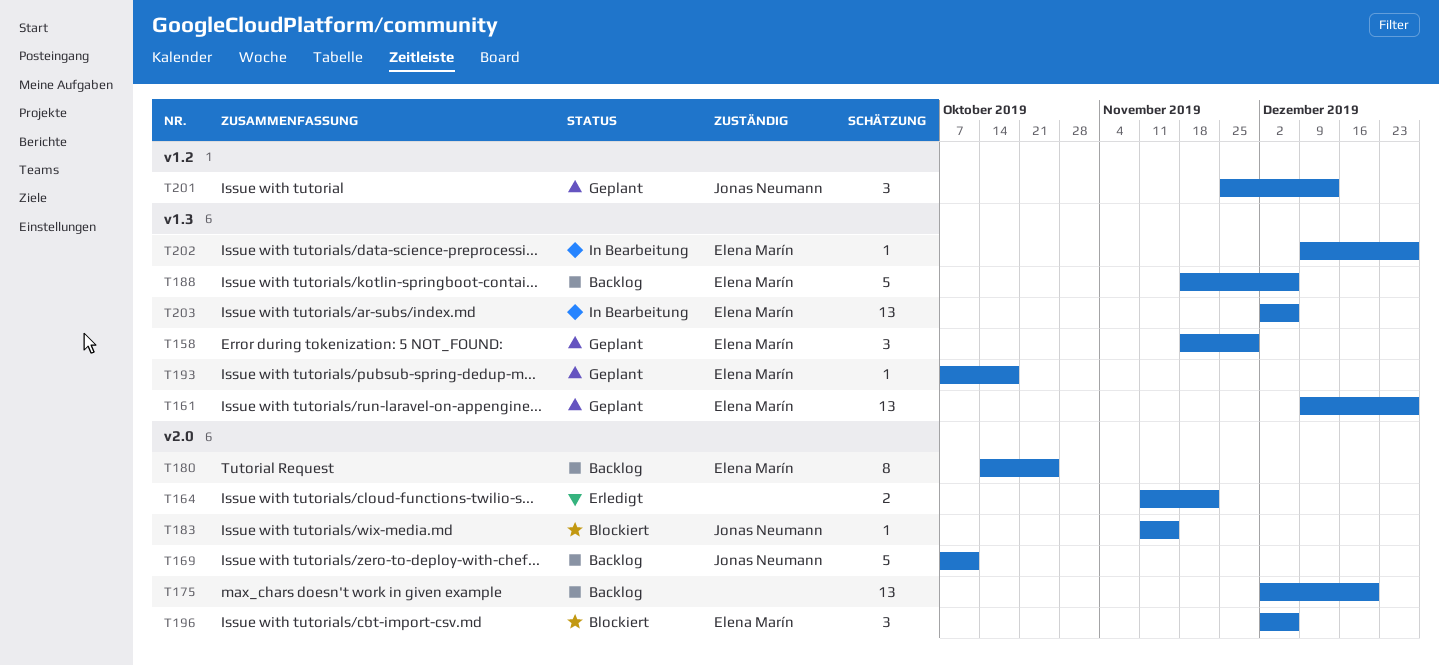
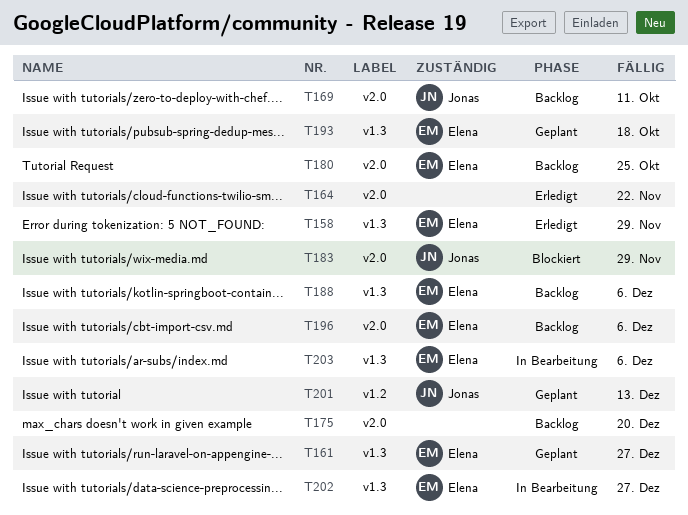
T158, status: Geplant -> Erledigt
T183, due: Nov 15 -> Nov 29
T196, status: Blockiert -> Backlog

